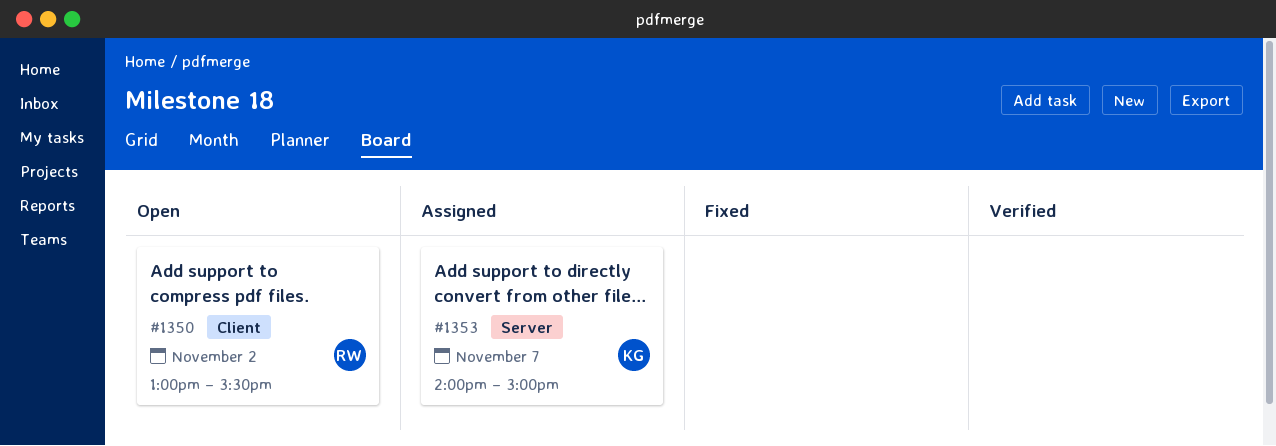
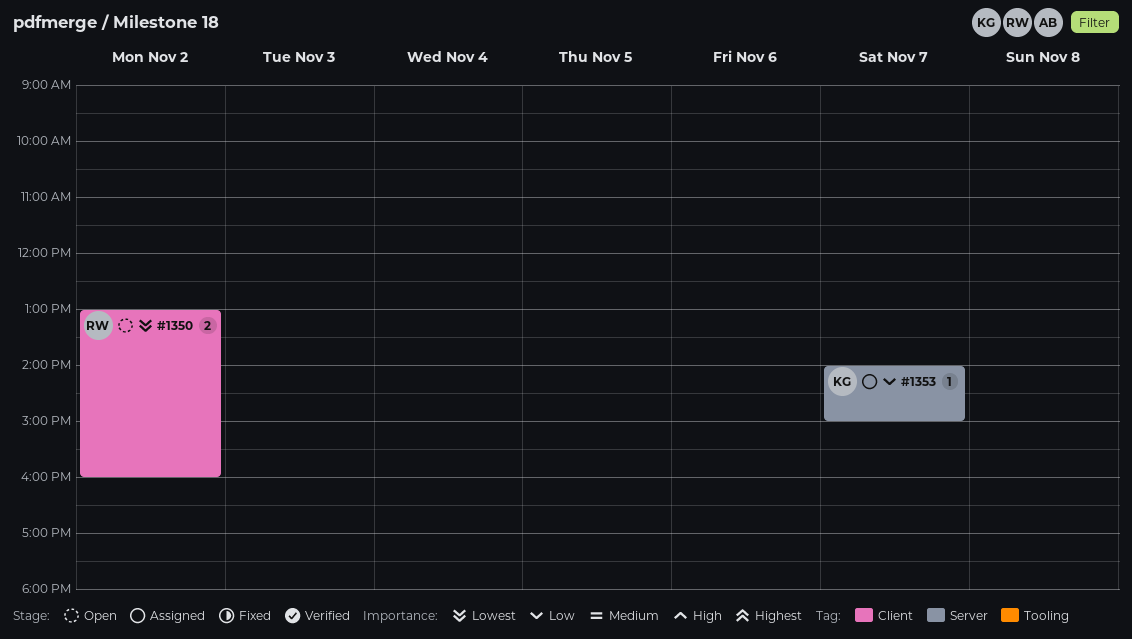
#1350, ends: 15:30 -> 16:00

